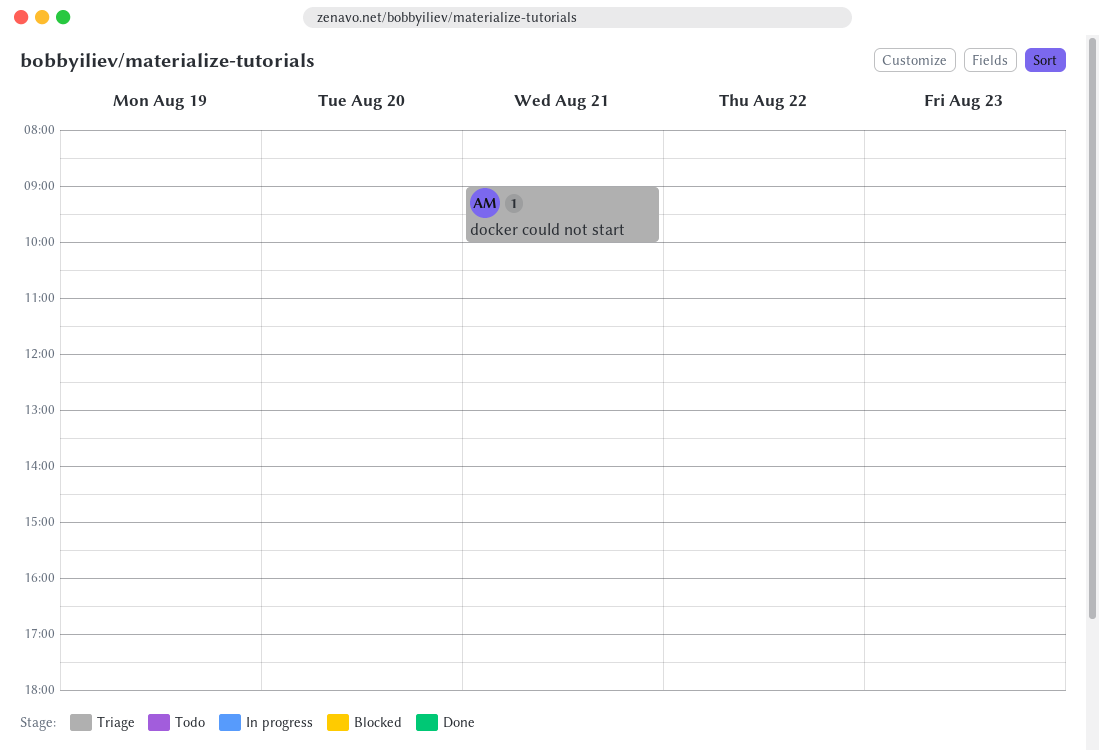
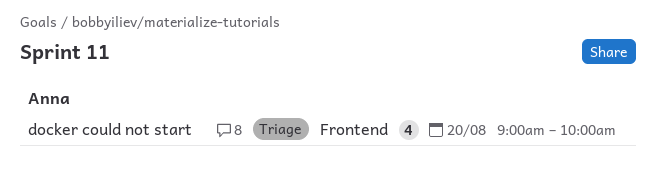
docker could not start, estimate: 1 -> 4
docker could not start, day: Aug 21 -> Aug 20

